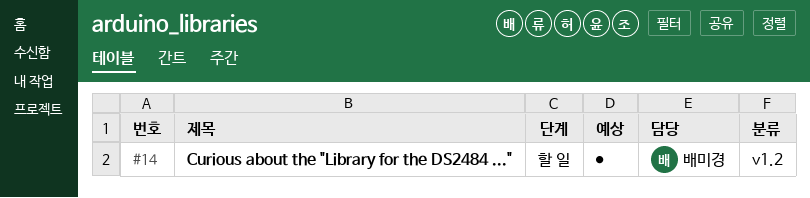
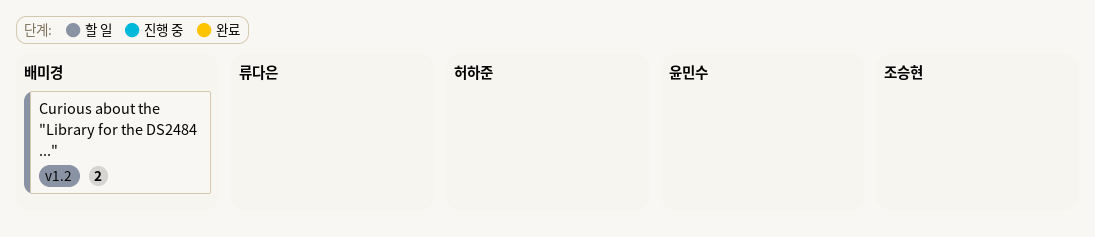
Curious about the "Library for the DS2484 ...", estimate: 1 -> 2

